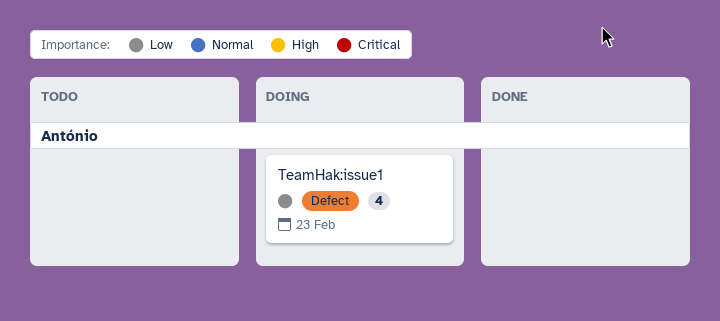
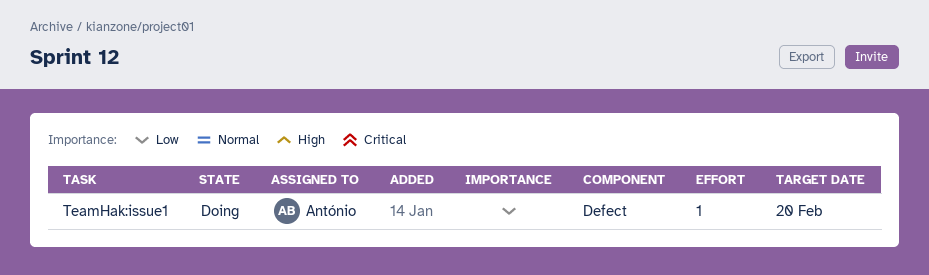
TeamHak:issue1, estimate: 4 -> 1
TeamHak:issue1, due: Feb 23 -> Feb 20

